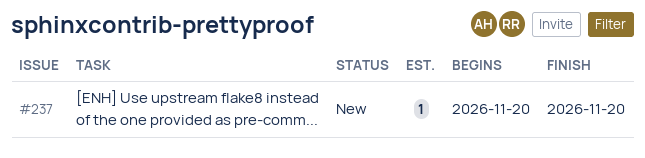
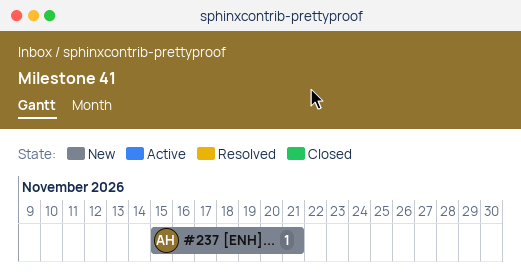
#237, start: Nov 20 -> Nov 15
#237, due: Nov 20 -> Nov 21

